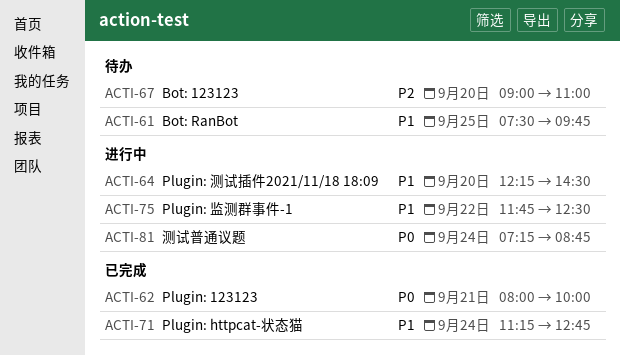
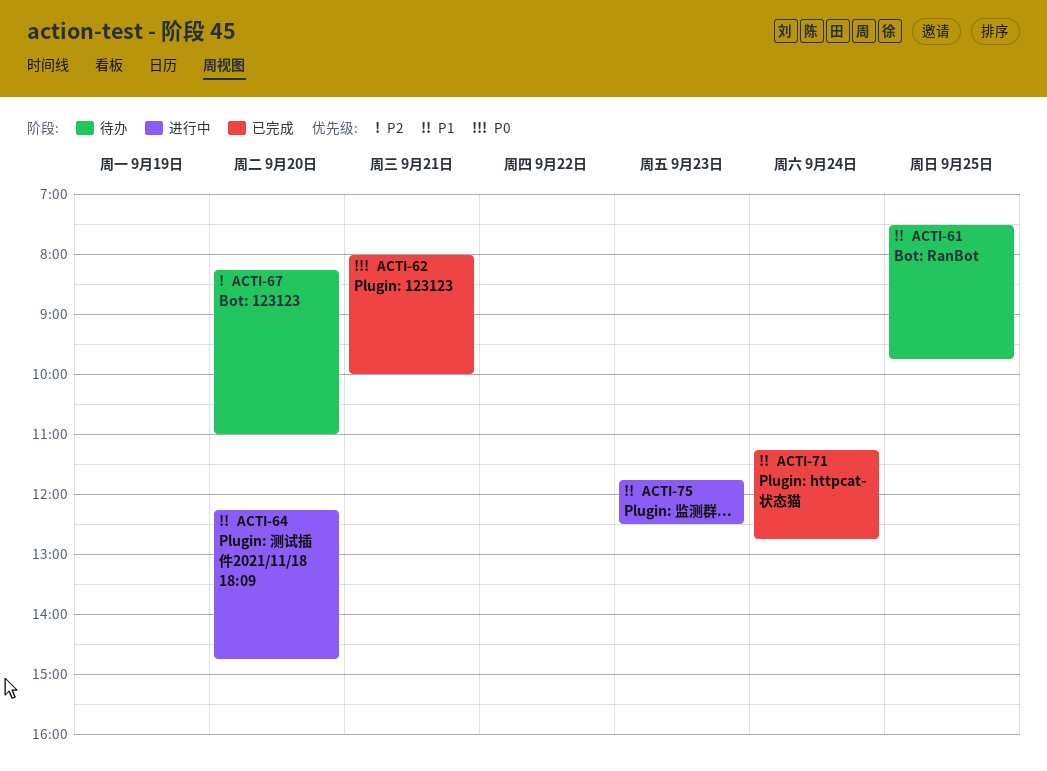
ACTI-64, ends: 14:30 -> 14:45
ACTI-67, begins: 09:00 -> 08:15
ACTI-75, day: Sep 22 -> Sep 23
ACTI-81: present -> none

